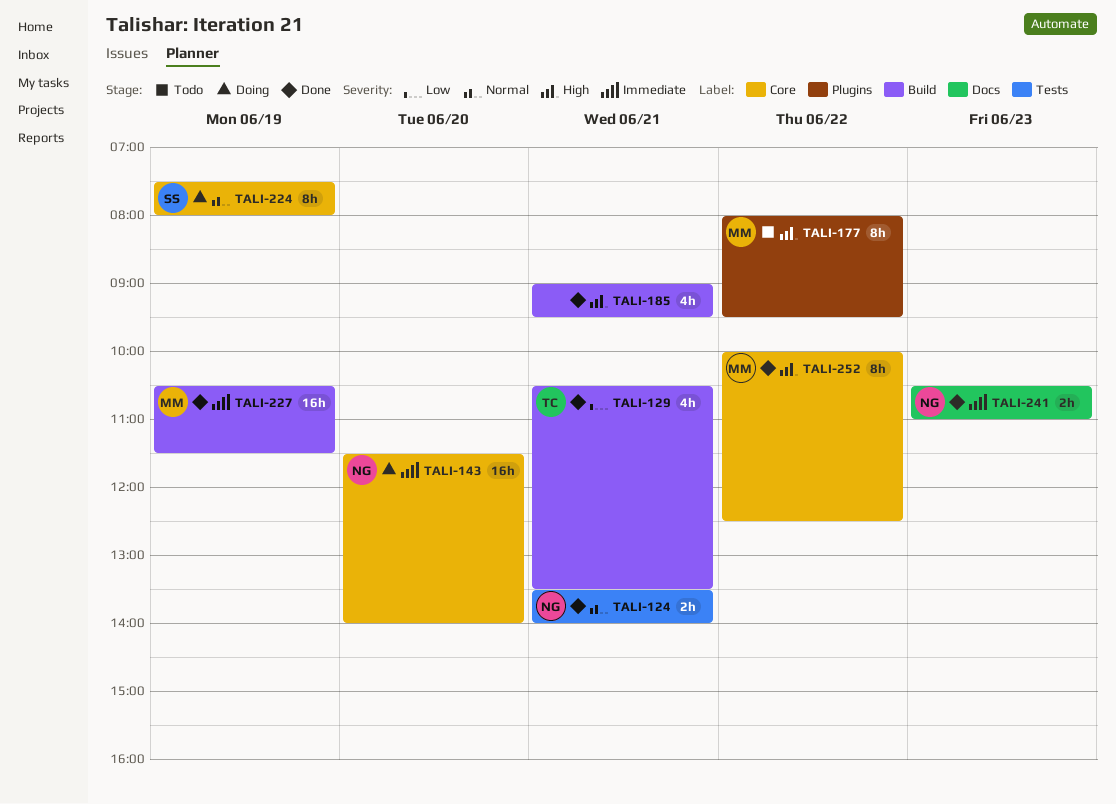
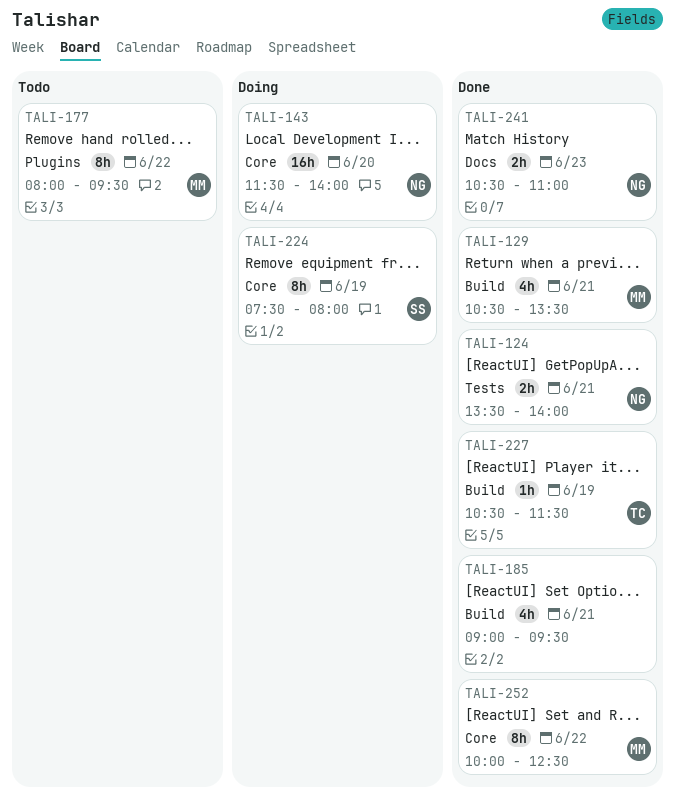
TALI-129, owner: TC -> MM
TALI-227, owner: MM -> TC
TALI-227, estimate: 16h -> 1h

